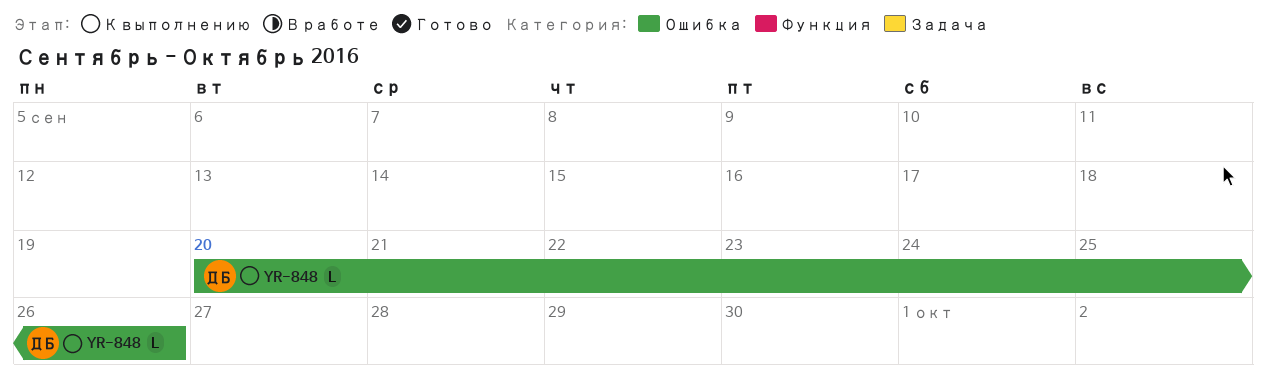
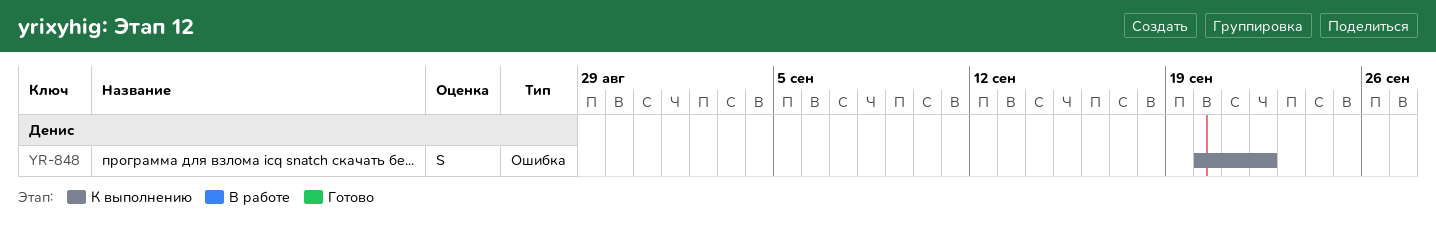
YR-848, estimate: L -> S
YR-848, due: Sep 26 -> Sep 22

